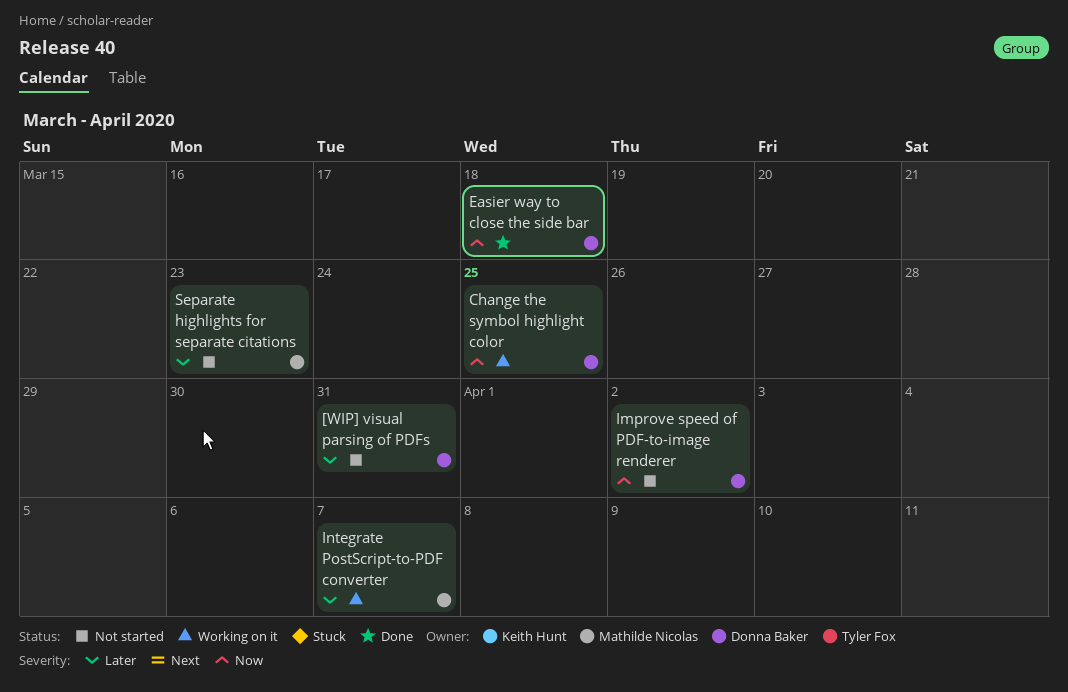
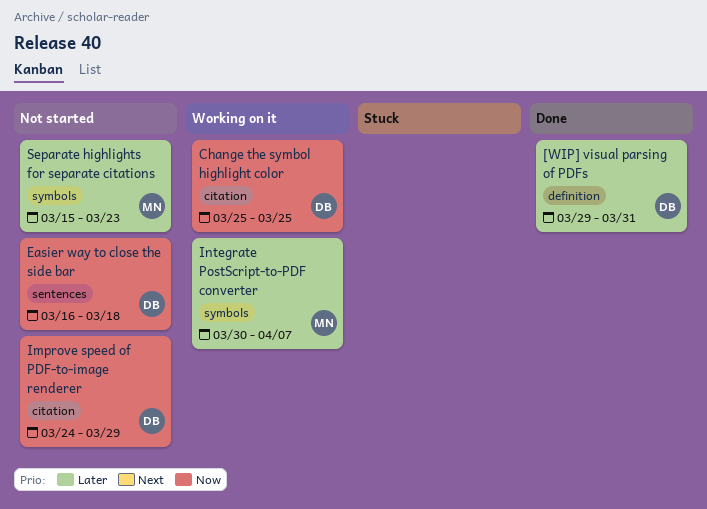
[WIP] visual parsing of PDFs, status: Not started -> Done
Easier way to close the side bar, status: Done -> Not started
Improve speed of PDF-to-image renderer, due: Apr 2 -> Mar 29

